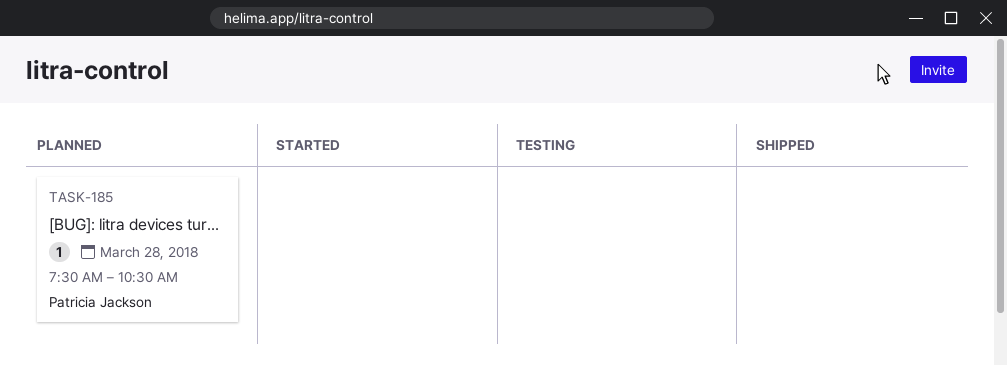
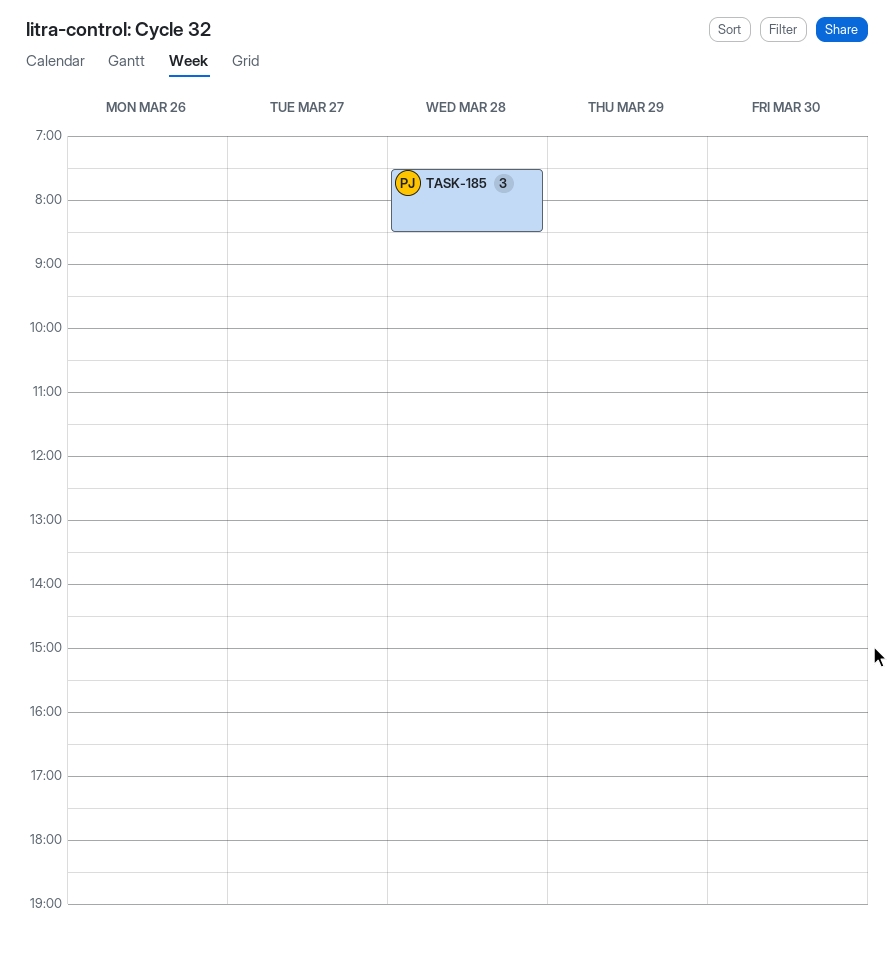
TASK-185, estimate: 1 -> 3
TASK-185, ends: 10:30 -> 08:30

